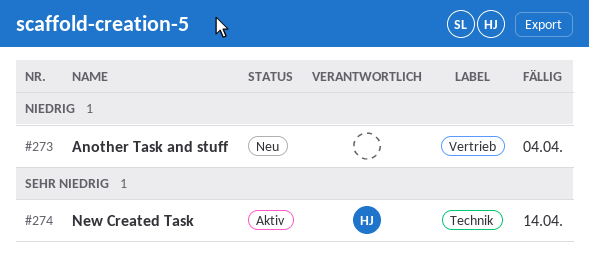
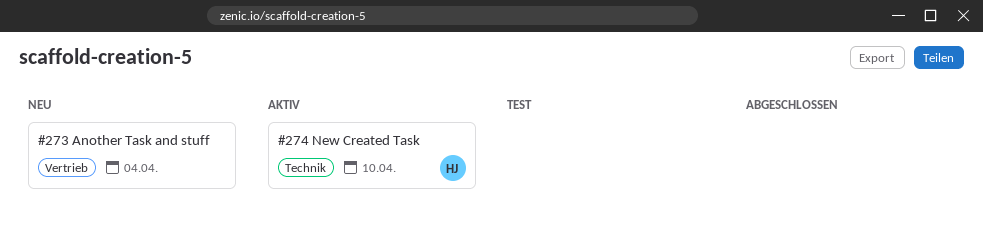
#274, due: Apr 14 -> Apr 10

